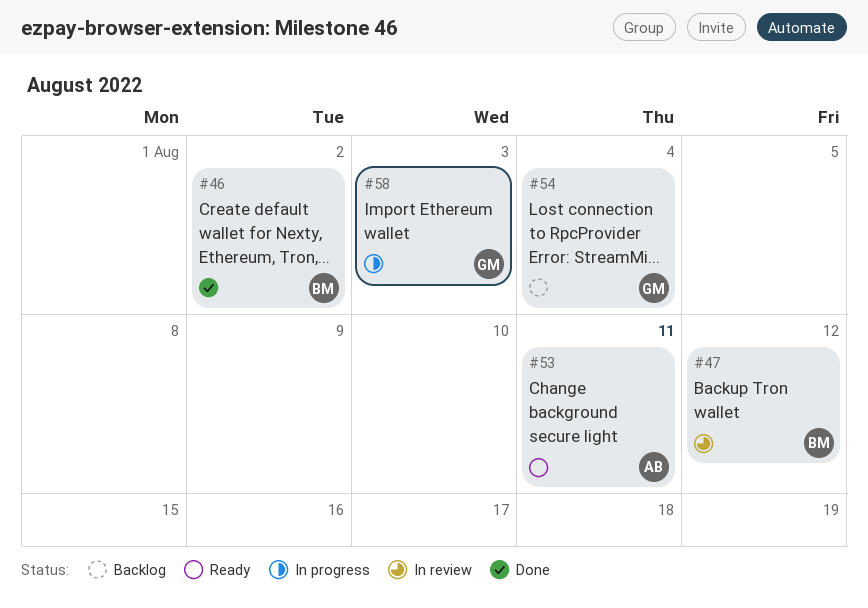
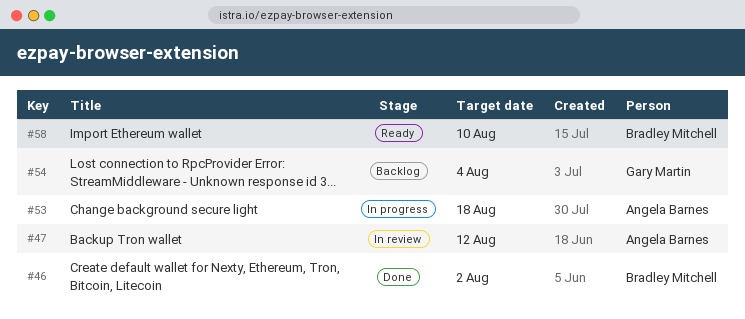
#47, owner: Bradley Mitchell -> Angela Barnes
#53, status: Ready -> In progress
#53, due: Aug 11 -> Aug 18
#58, status: In progress -> Ready
#58, owner: Gary Martin -> Bradley Mitchell
#58, due: Aug 3 -> Aug 10

